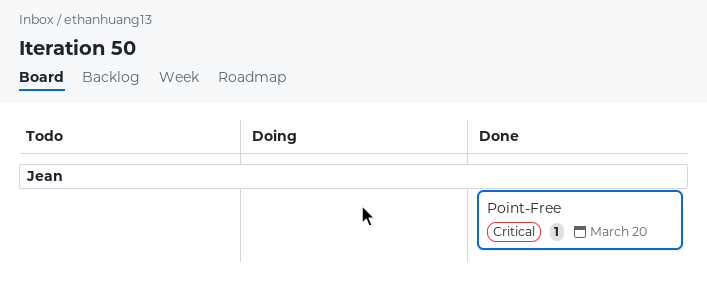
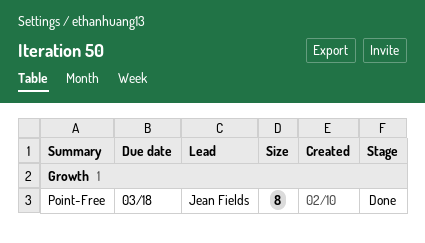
Point-Free, estimate: 1 -> 8
Point-Free, due: Mar 20 -> Mar 18

